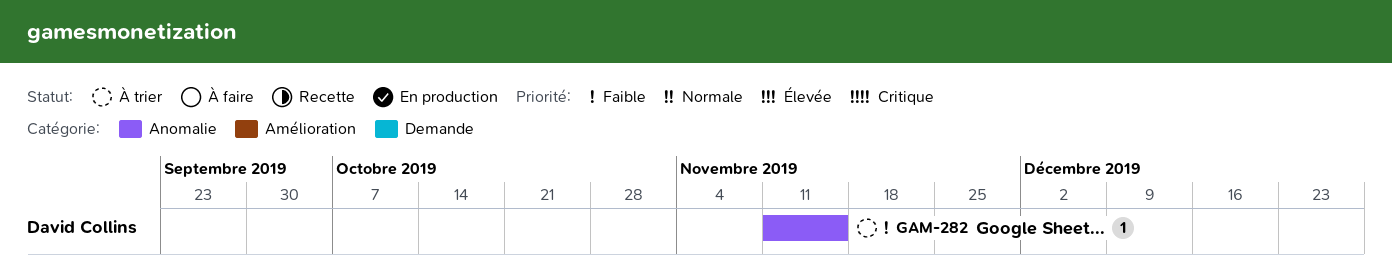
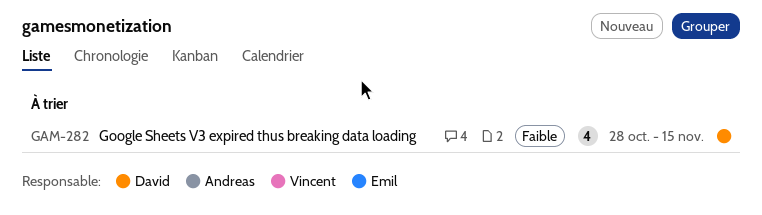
GAM-282, estimate: 1 -> 4
GAM-282, start: Nov 11 -> Oct 28

